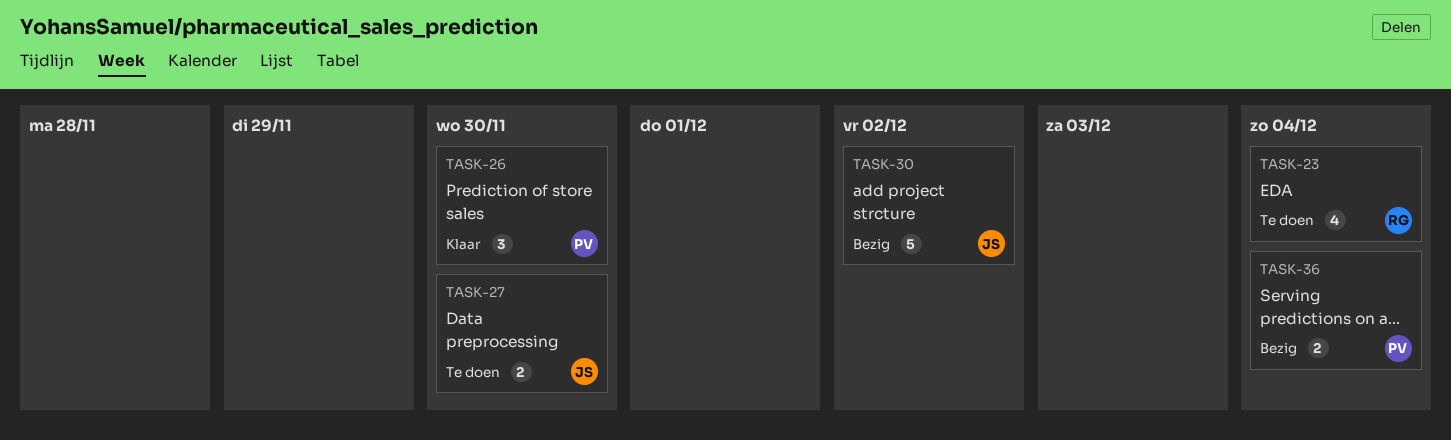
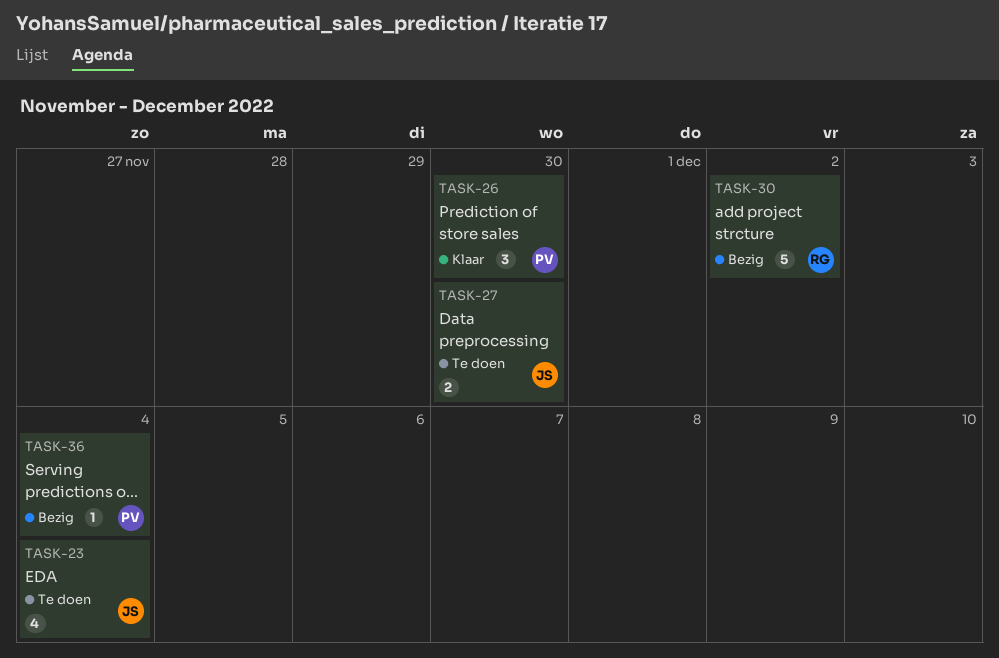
TASK-23, owner: RG -> JS
TASK-30, owner: JS -> RG
TASK-36, estimate: 2 -> 1

